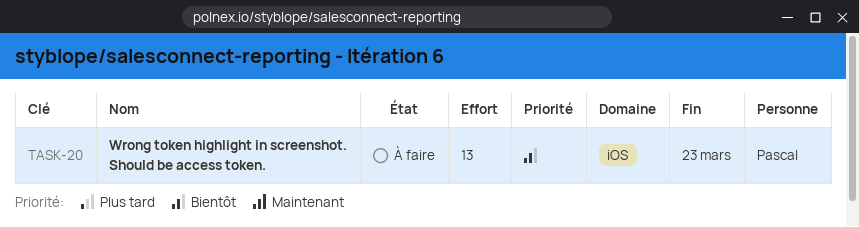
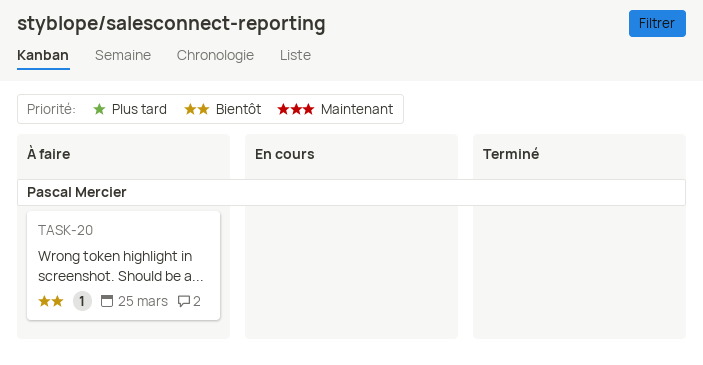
TASK-20, estimate: 13 -> 1
TASK-20, due: Mar 23 -> Mar 25

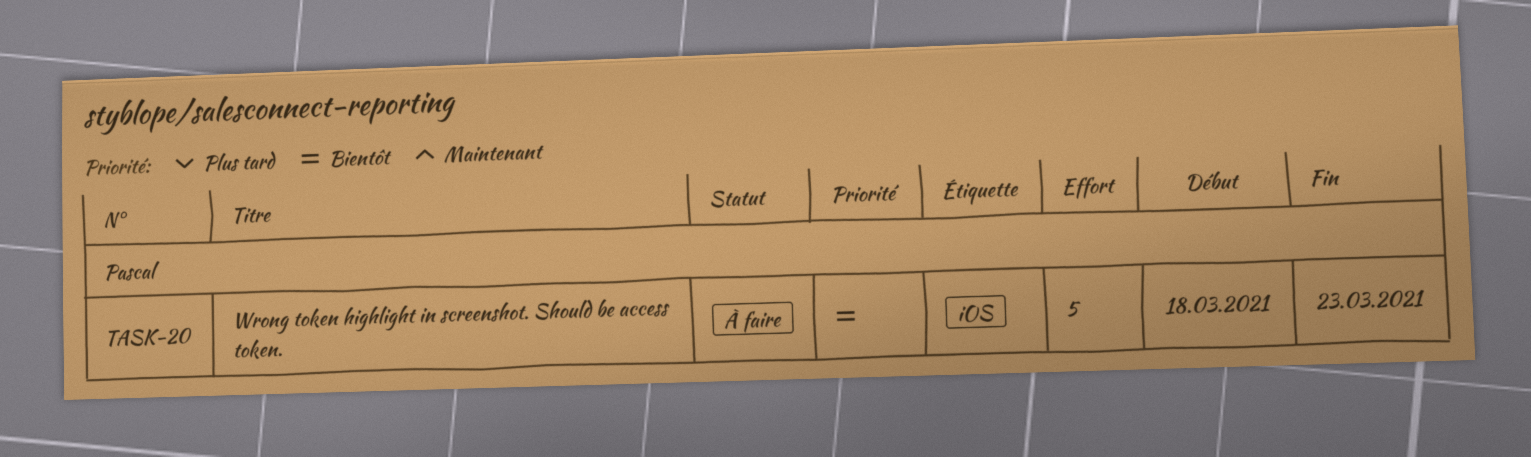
TASK-20, estimate: 1 -> 5
TASK-20, due: Mar 25 -> Mar 23

